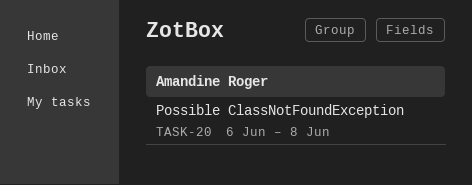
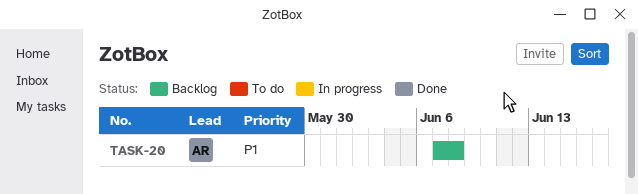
TASK-20, start: Jun 6 -> Jun 7

